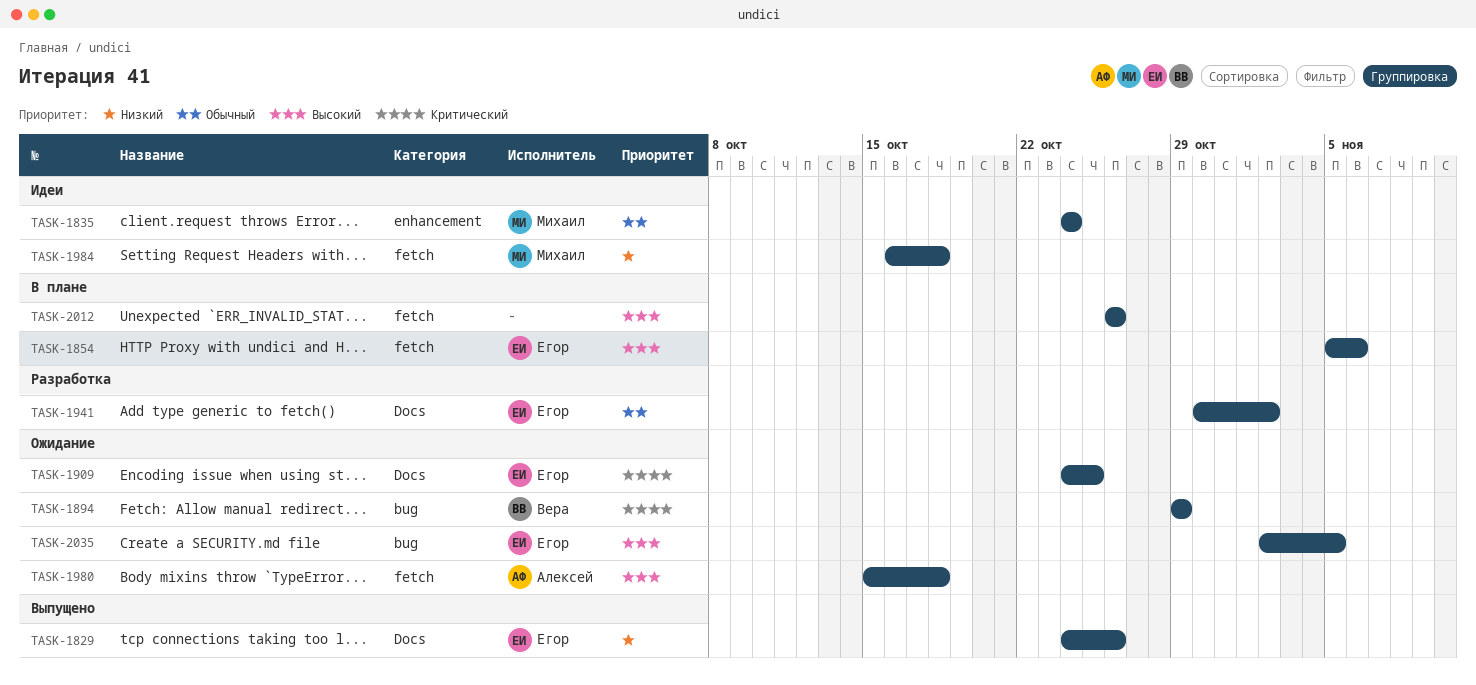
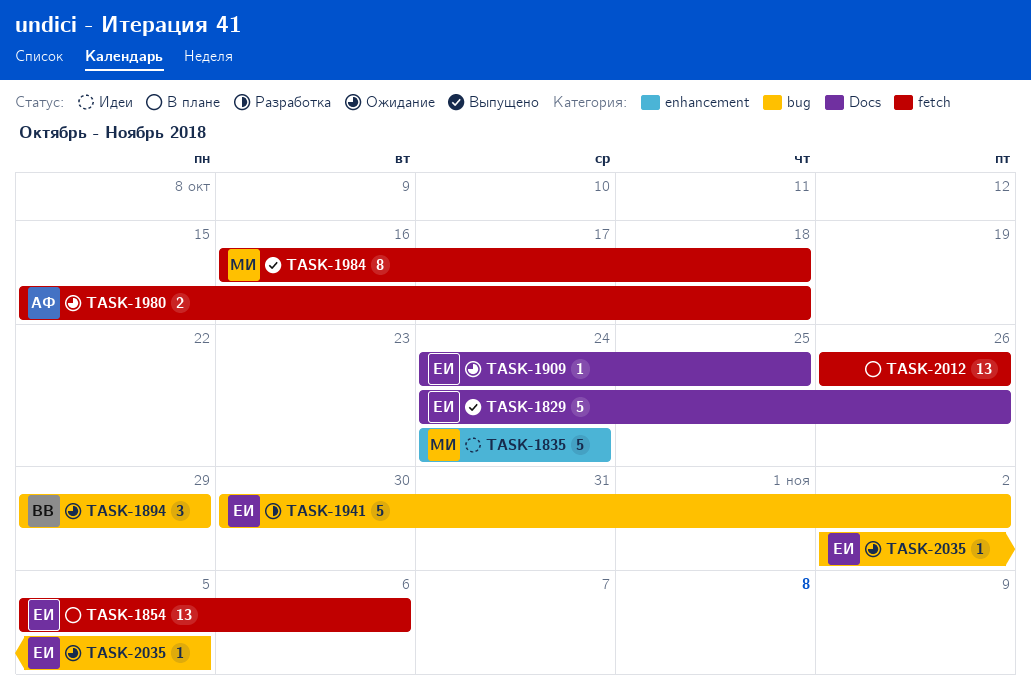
TASK-1941, label: Docs -> bug
TASK-1984, status: Идеи -> Выпущено

